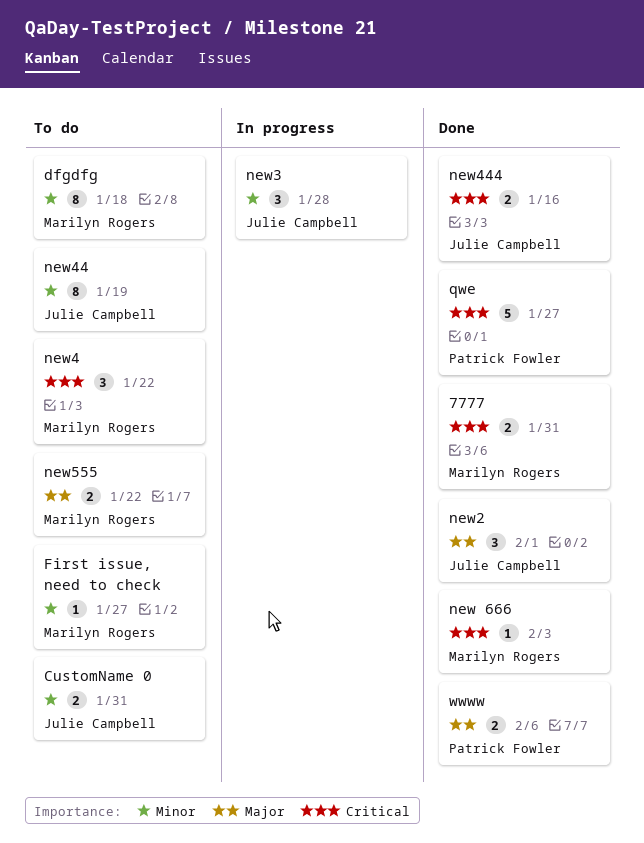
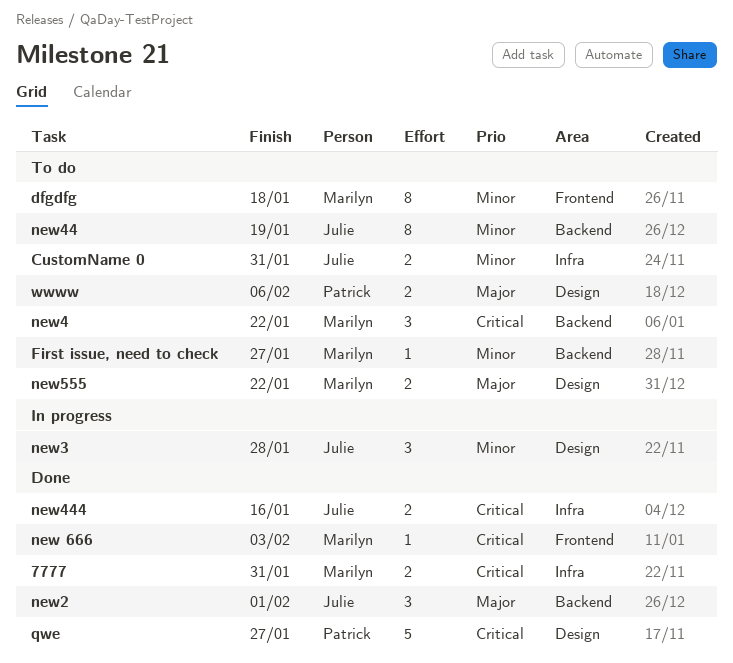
wwww, status: Done -> To do

